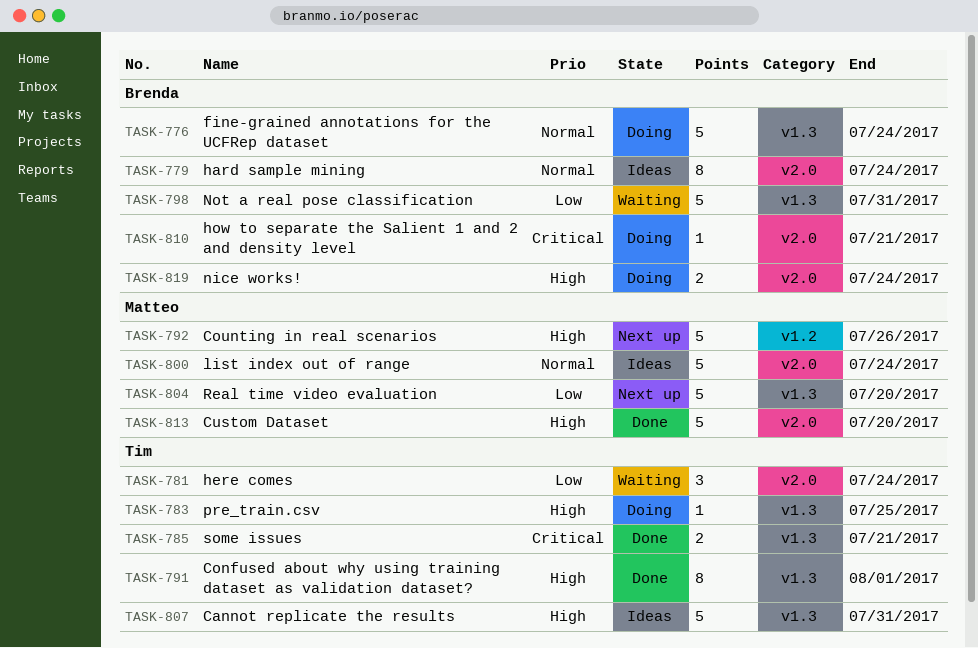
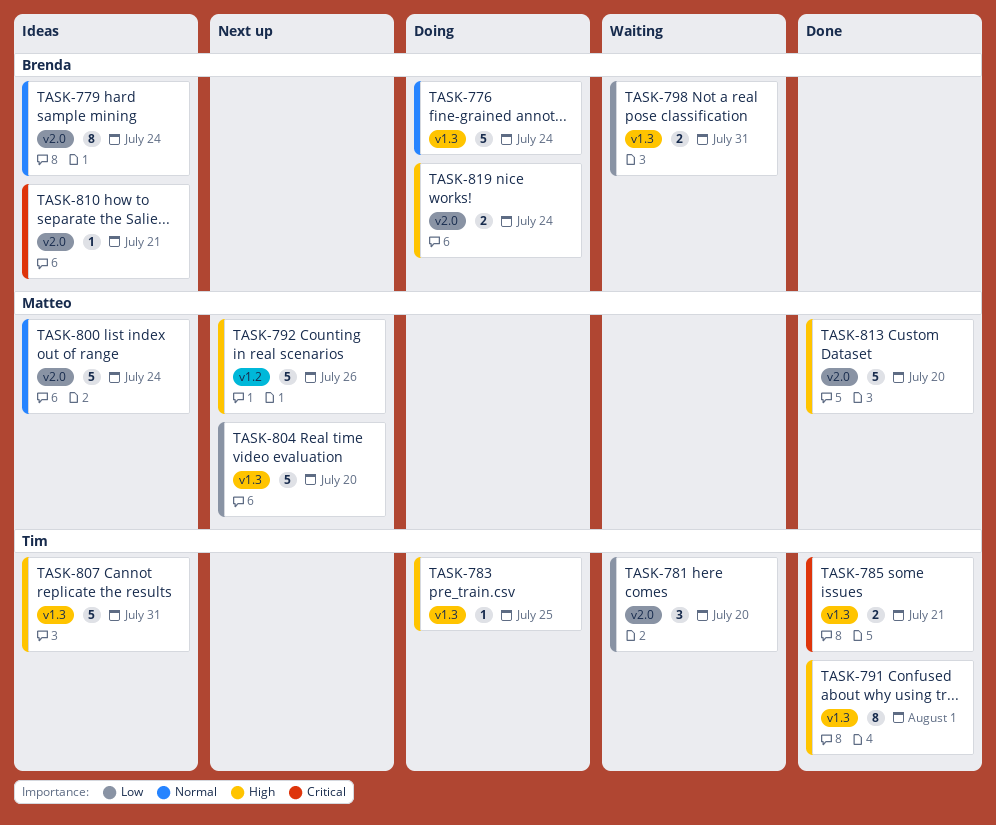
TASK-781, due: Jul 24 -> Jul 20
TASK-798, estimate: 5 -> 2
TASK-810, status: Doing -> Ideas

